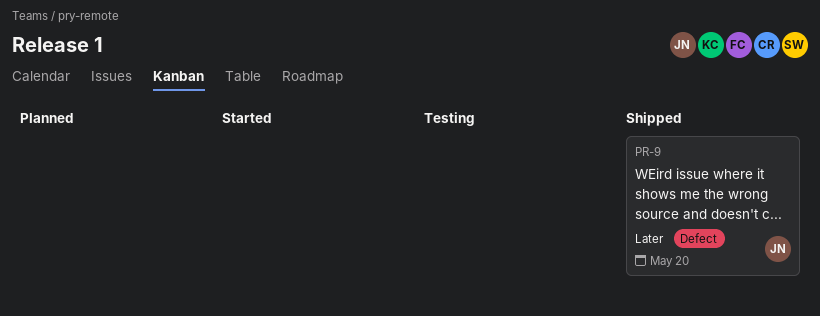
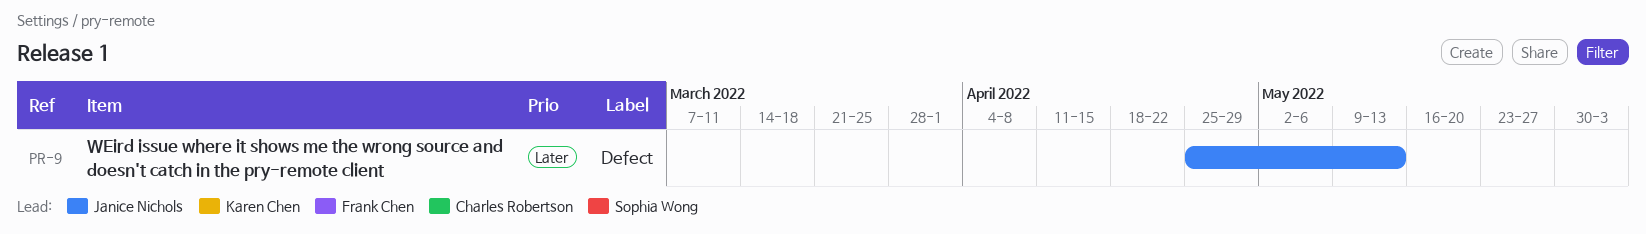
PR-9, due: May 20 -> May 13

